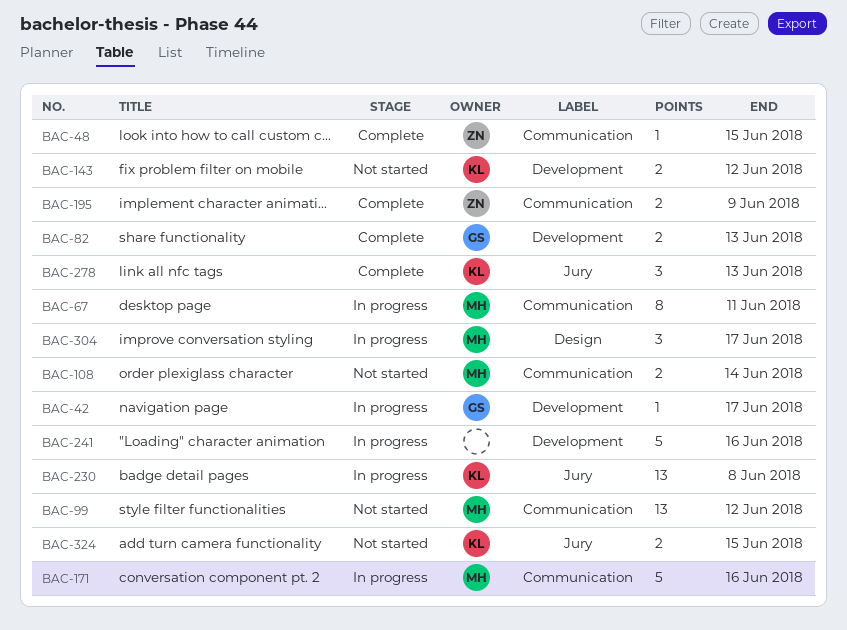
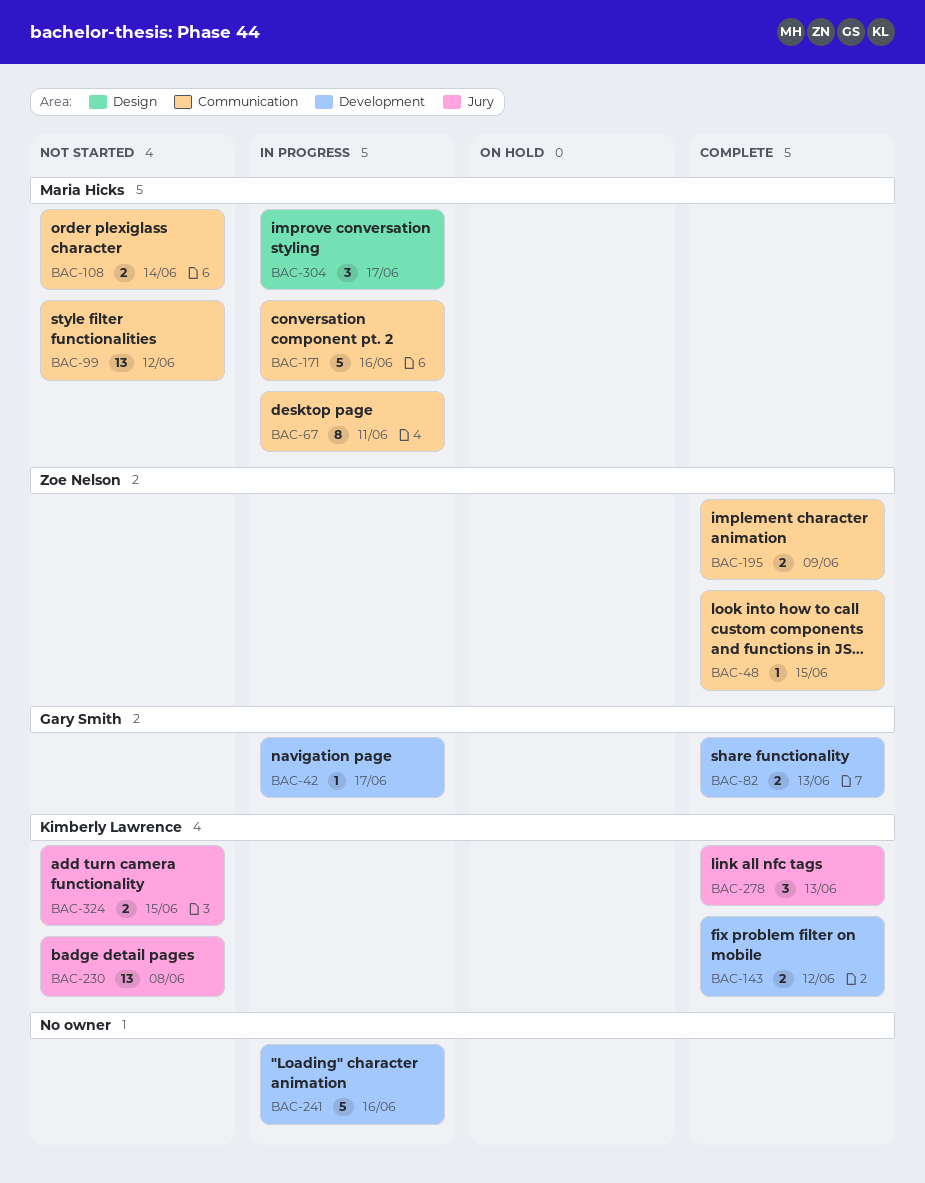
BAC-143, status: Not started -> Complete
BAC-230, status: In progress -> Not started

